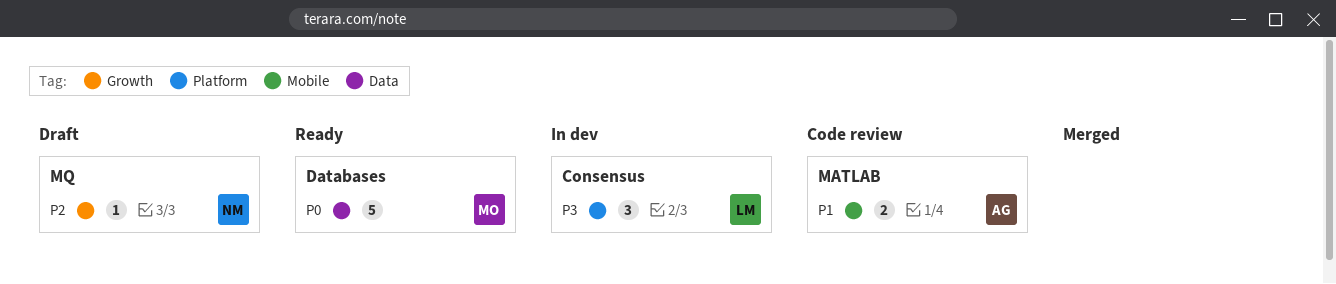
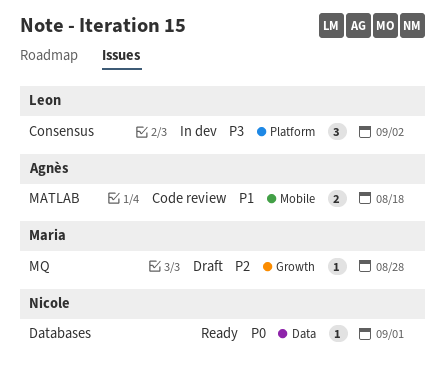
Databases, owner: Maria -> Nicole
Databases, estimate: 5 -> 1
MQ, owner: Nicole -> Maria

